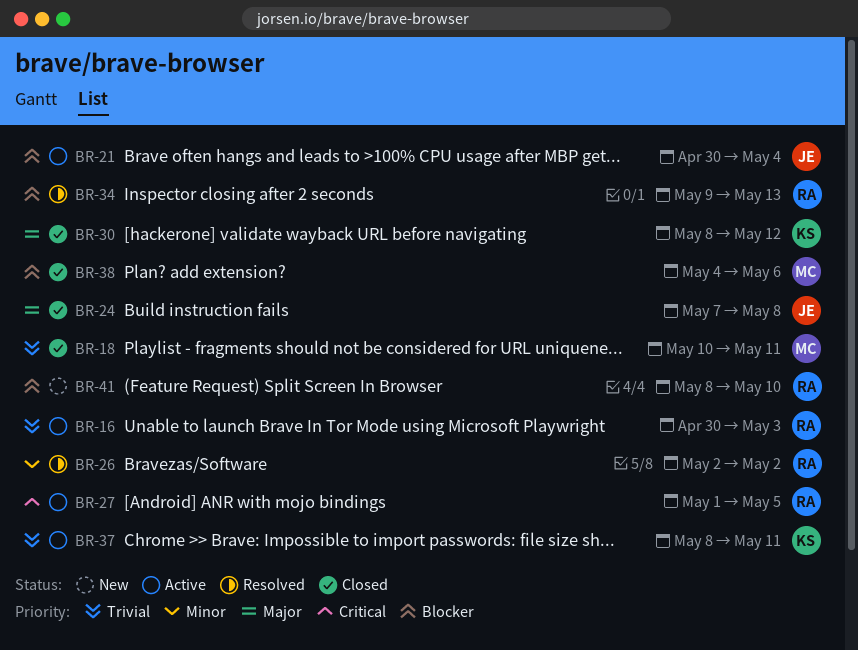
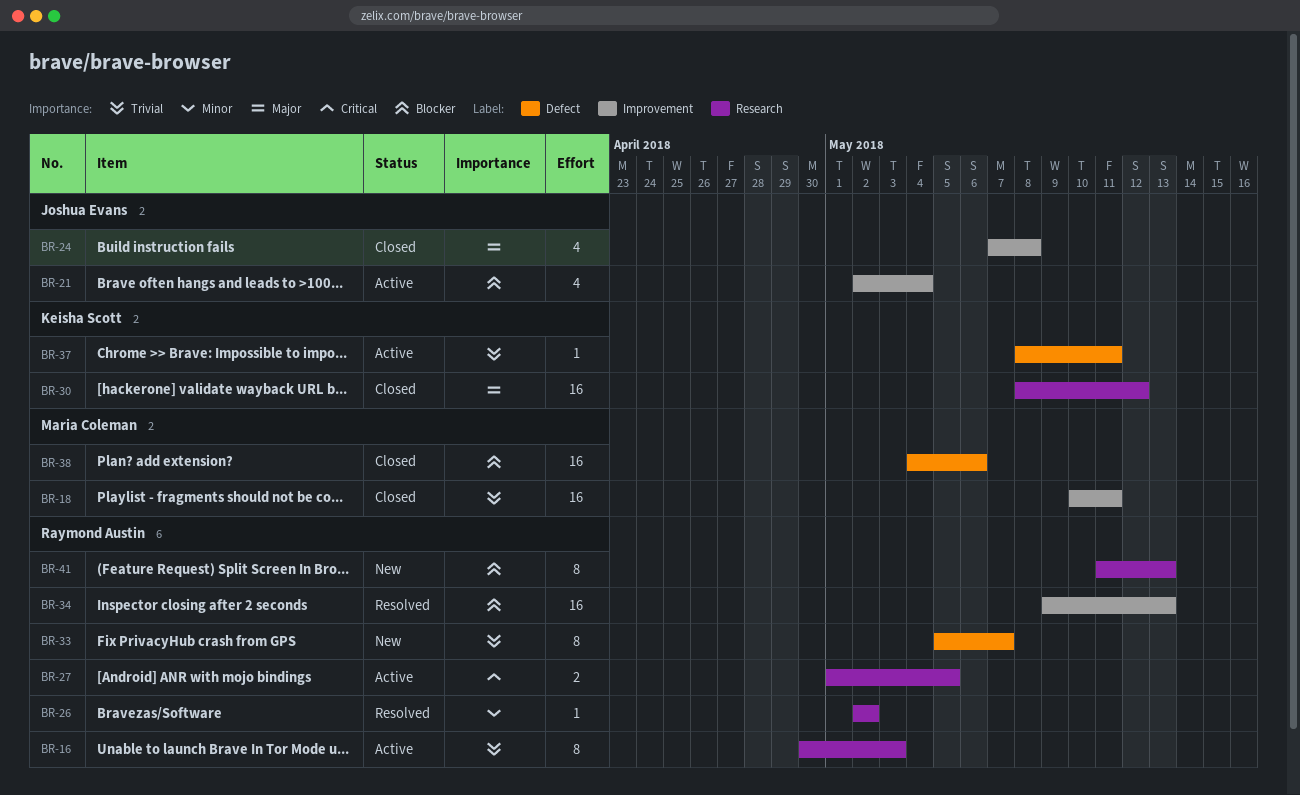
BR-21, start: Apr 30 -> May 2
BR-33: none -> present
BR-41, start: May 8 -> May 11
BR-41, due: May 10 -> May 13

